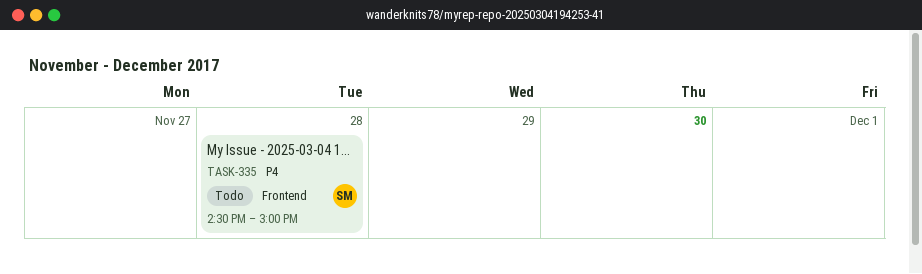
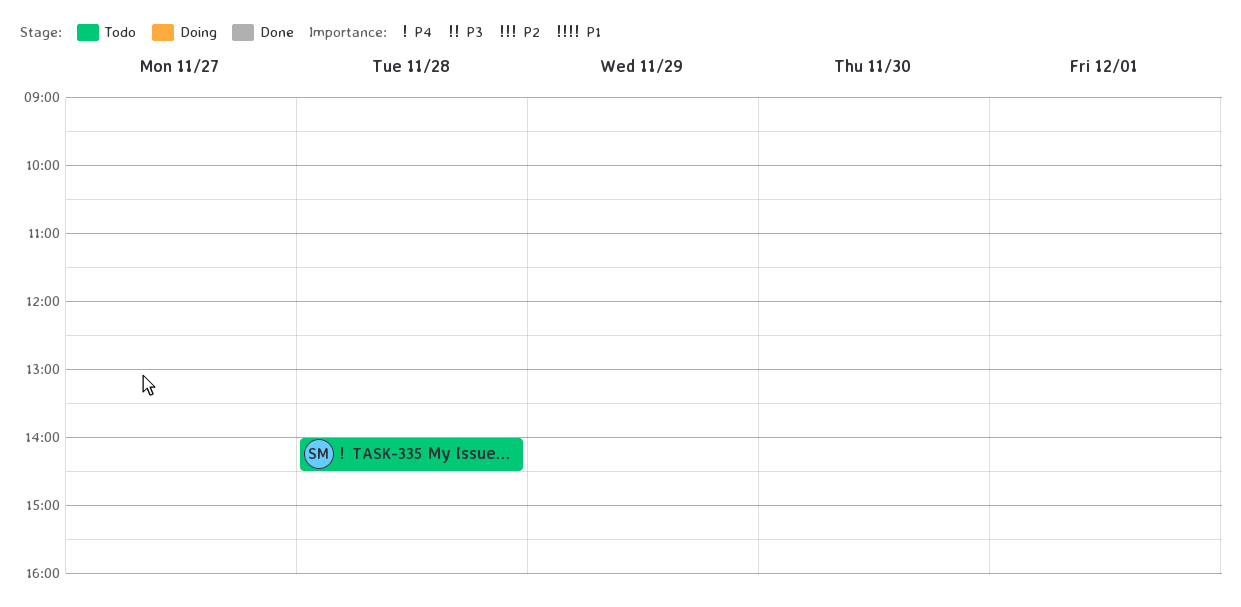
TASK-335, begins: 14:30 -> 14:00
TASK-335, ends: 15:00 -> 14:30

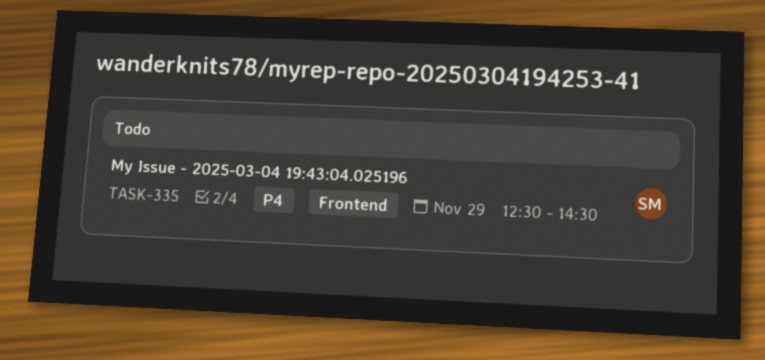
TASK-335, day: Nov 28 -> Nov 29
TASK-335, begins: 14:00 -> 12:30

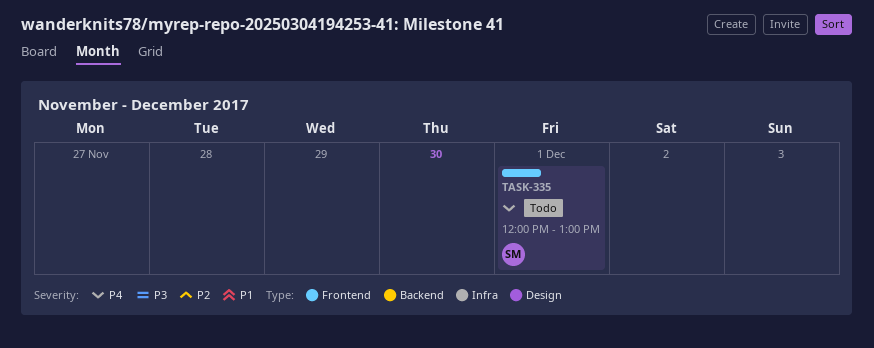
TASK-335, day: Nov 29 -> Dec 1
TASK-335, begins: 12:30 -> 12:00
TASK-335, ends: 14:30 -> 13:00

